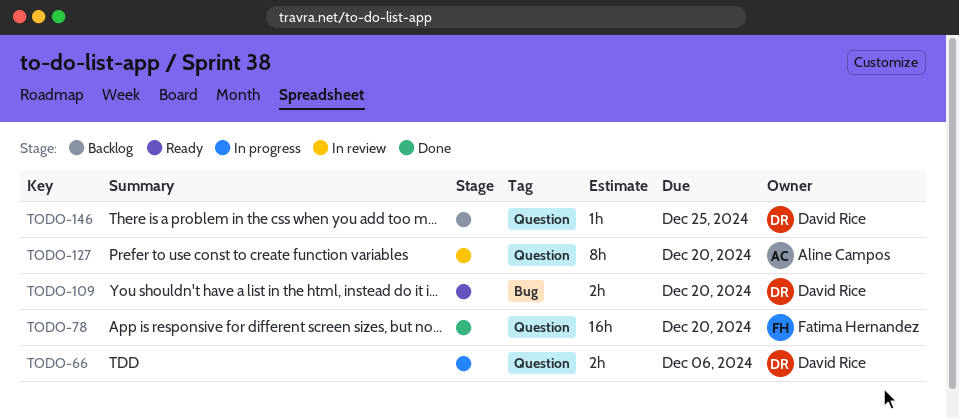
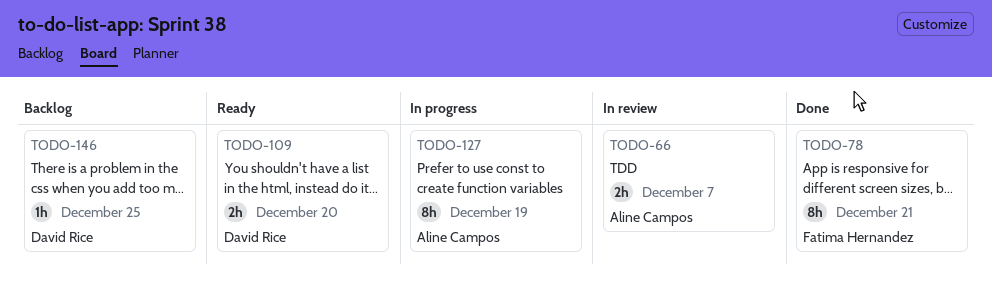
TODO-66, status: In progress -> In review
TODO-66, owner: David Rice -> Aline Campos
TODO-66, due: Dec 6 -> Dec 7
TODO-78, estimate: 16h -> 8h
TODO-78, due: Dec 20 -> Dec 21
TODO-127, status: In review -> In progress
TODO-127, due: Dec 20 -> Dec 19

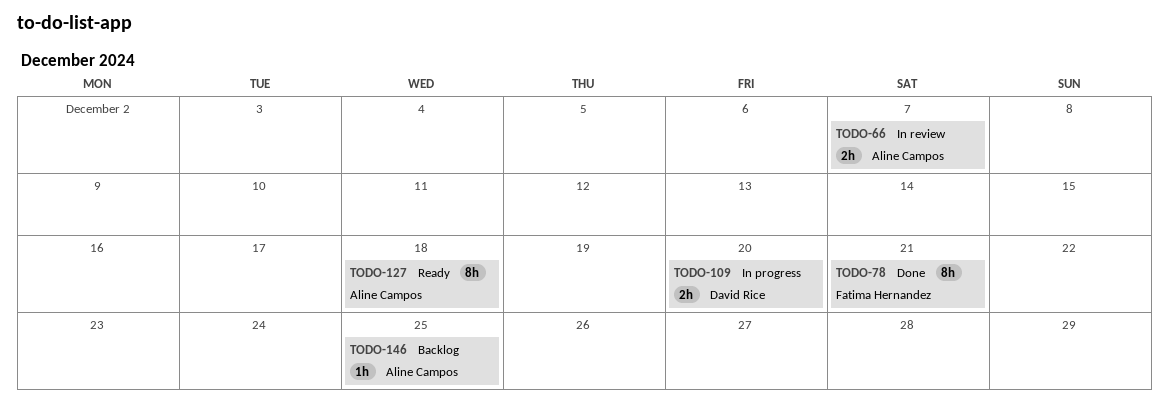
TODO-109, status: Ready -> In progress
TODO-127, status: In progress -> Ready
TODO-127, due: Dec 19 -> Dec 18
TODO-146, owner: David Rice -> Aline Campos

